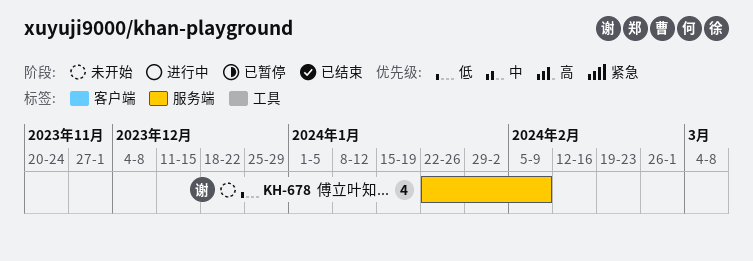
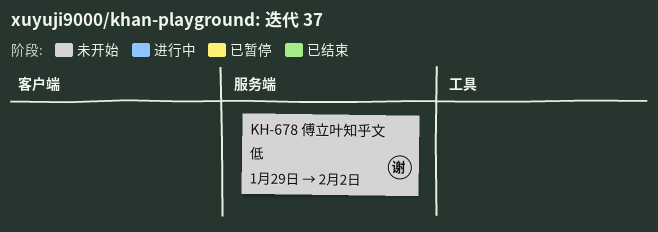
KH-678, start: Jan 22 -> Jan 29
KH-678, due: Feb 9 -> Feb 2

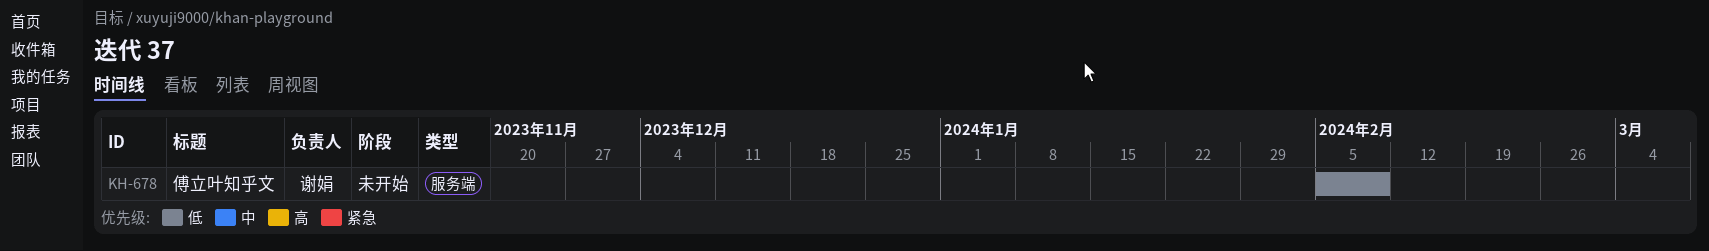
KH-678, start: Jan 29 -> Feb 5
KH-678, due: Feb 2 -> Feb 9

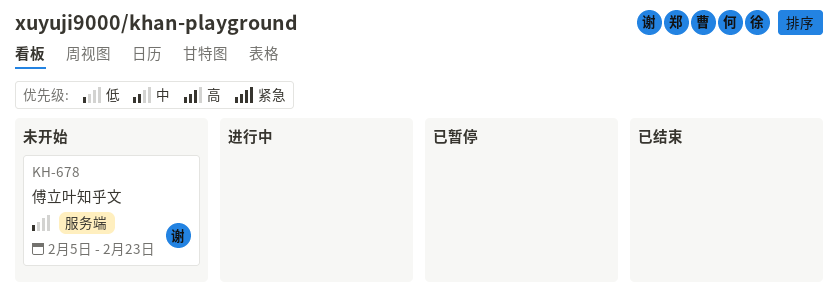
KH-678, due: Feb 9 -> Feb 23

